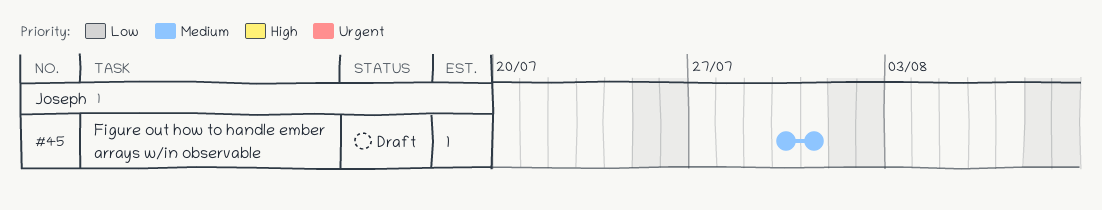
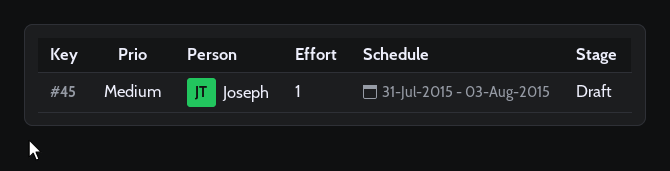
#45, start: Jul 30 -> Jul 31
#45, due: Jul 31 -> Aug 3

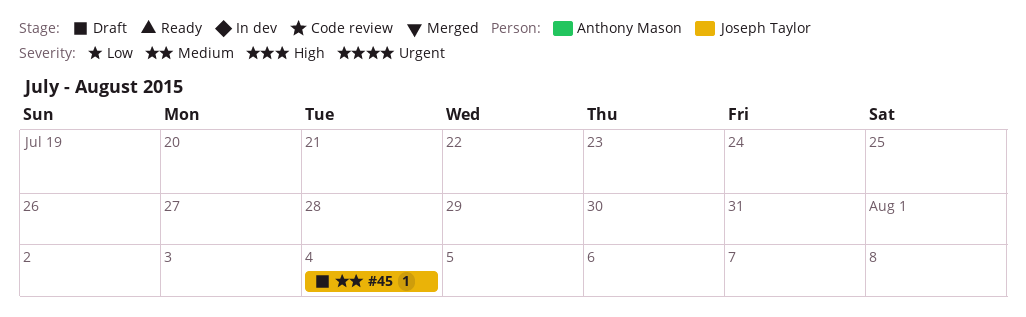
#45, start: Jul 31 -> Aug 4
#45, due: Aug 3 -> Aug 4

